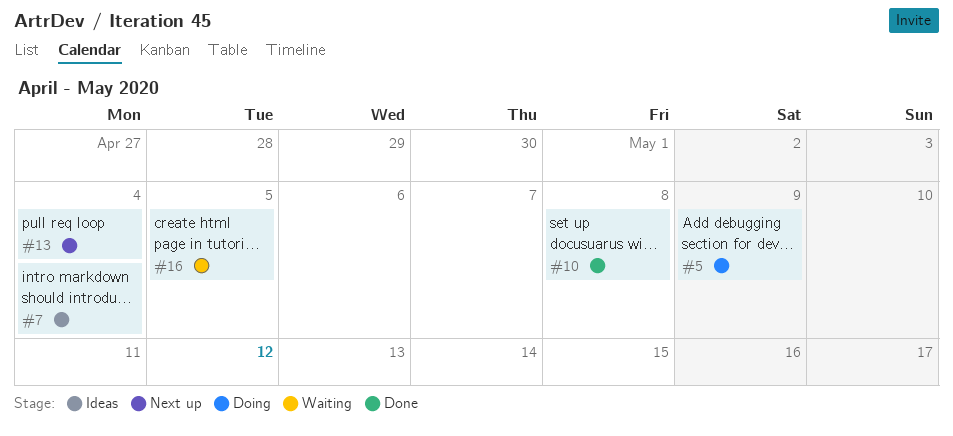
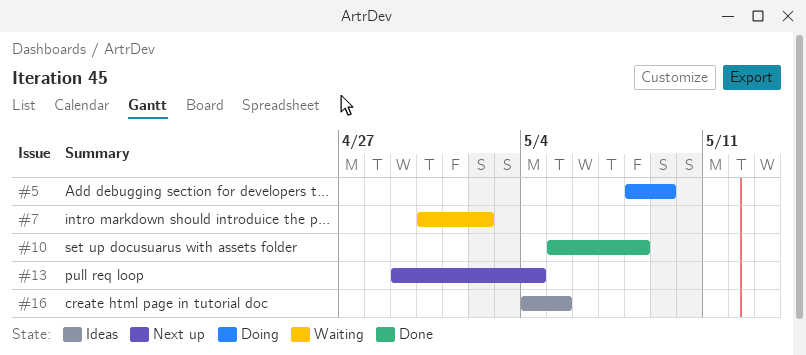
#7, status: Ideas -> Waiting
#7, due: May 4 -> May 2
#16, status: Waiting -> Ideas

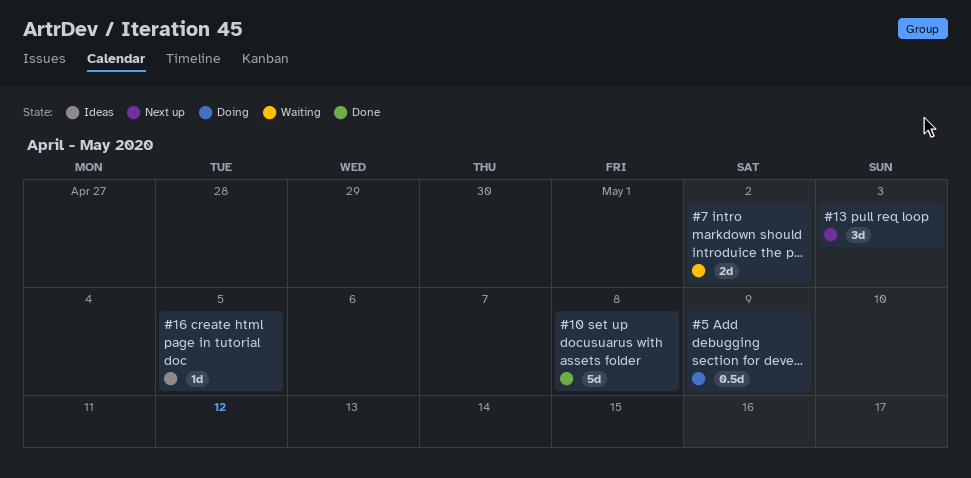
#13, due: May 4 -> May 3

